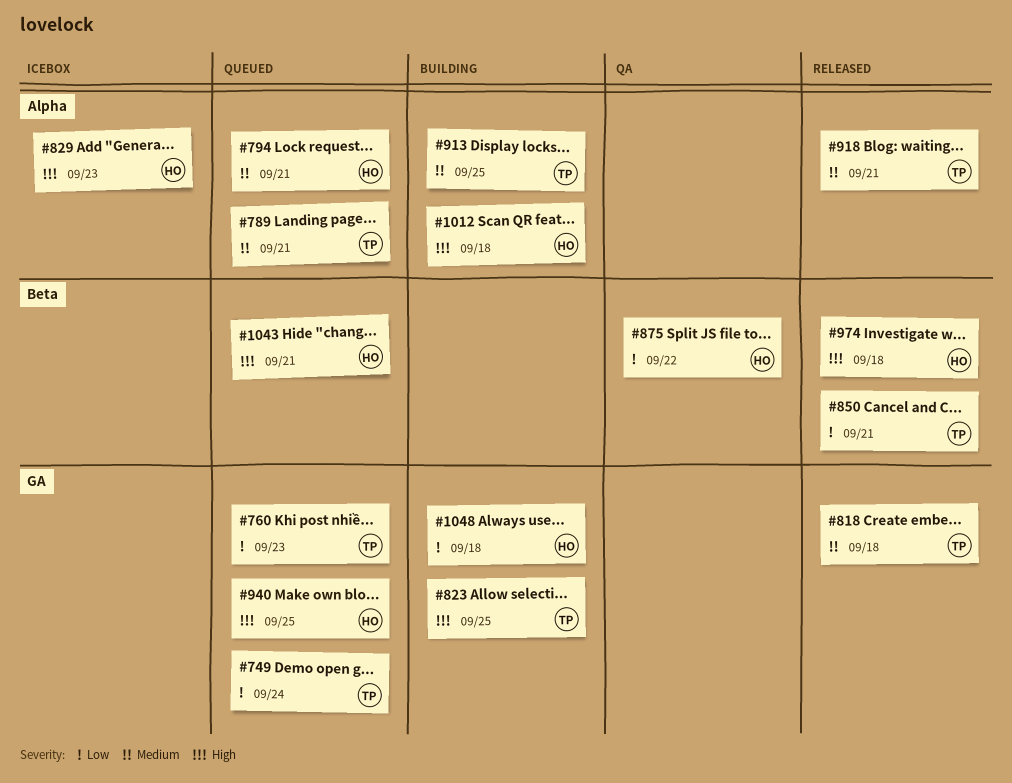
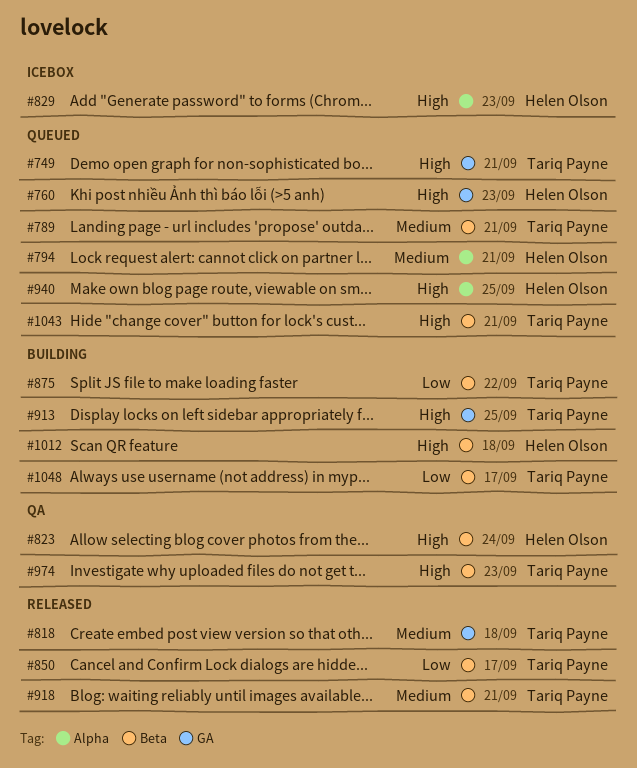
#749, priority: Low -> High
#749, due: Sep 24 -> Sep 21
#760, owner: Tariq Payne -> Helen Olson
#760, priority: Low -> High
#789, label: Alpha -> Beta
#823, status: Building -> QA
#823, owner: Tariq Payne -> Helen Olson
#823, label: GA -> Beta
#823, due: Sep 25 -> Sep 24
#850, due: Sep 21 -> Sep 17
#875, status: QA -> Building
#875, owner: Helen Olson -> Tariq Payne
#913, priority: Medium -> High
#913, label: Alpha -> GA
#918, label: Alpha -> Beta
#940, label: GA -> Alpha
#974, status: Released -> QA
#974, owner: Helen Olson -> Tariq Payne
#974, due: Sep 18 -> Sep 23
#1012, label: Alpha -> Beta
#1043, owner: Helen Olson -> Tariq Payne
#1048, owner: Helen Olson -> Tariq Payne
#1048, label: GA -> Beta
#1048, due: Sep 18 -> Sep 17

